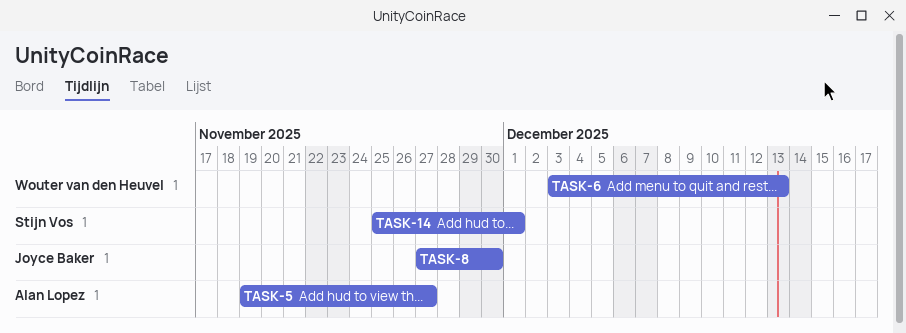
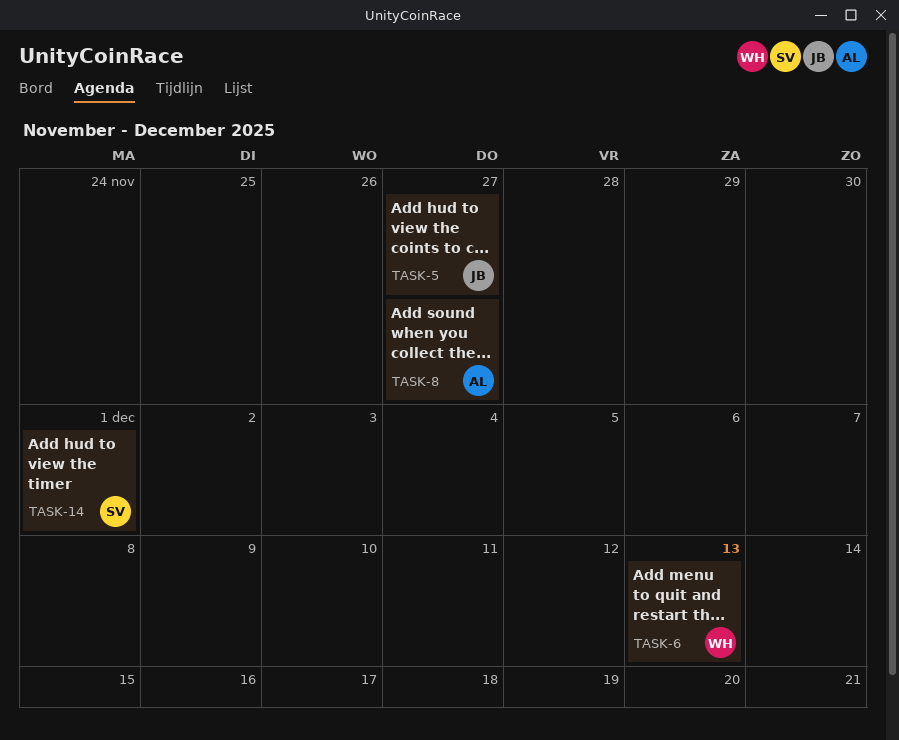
TASK-5, owner: Alan Lopez -> Joyce Baker
TASK-8, owner: Joyce Baker -> Alan Lopez
TASK-8, due: Nov 30 -> Nov 27

